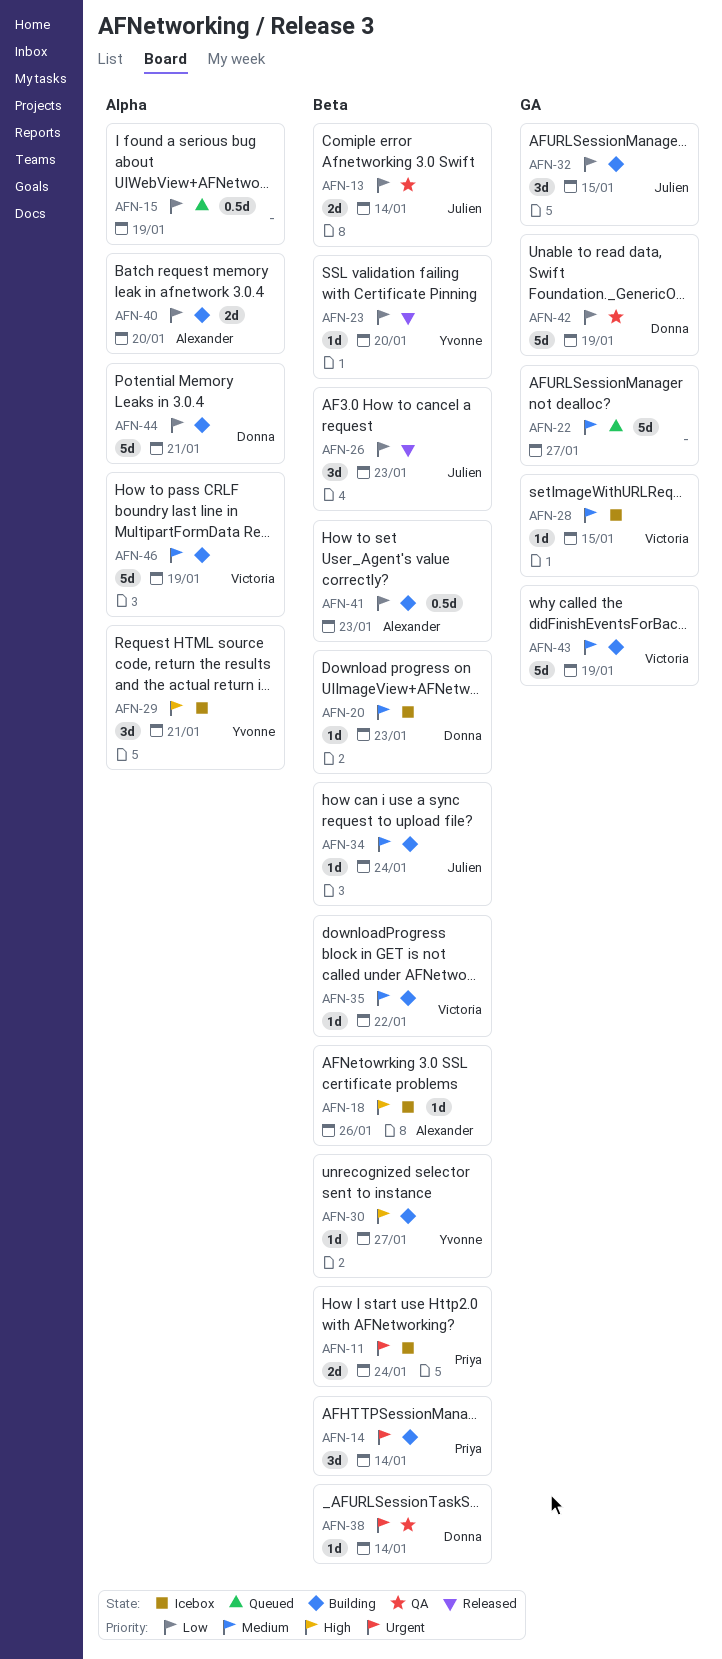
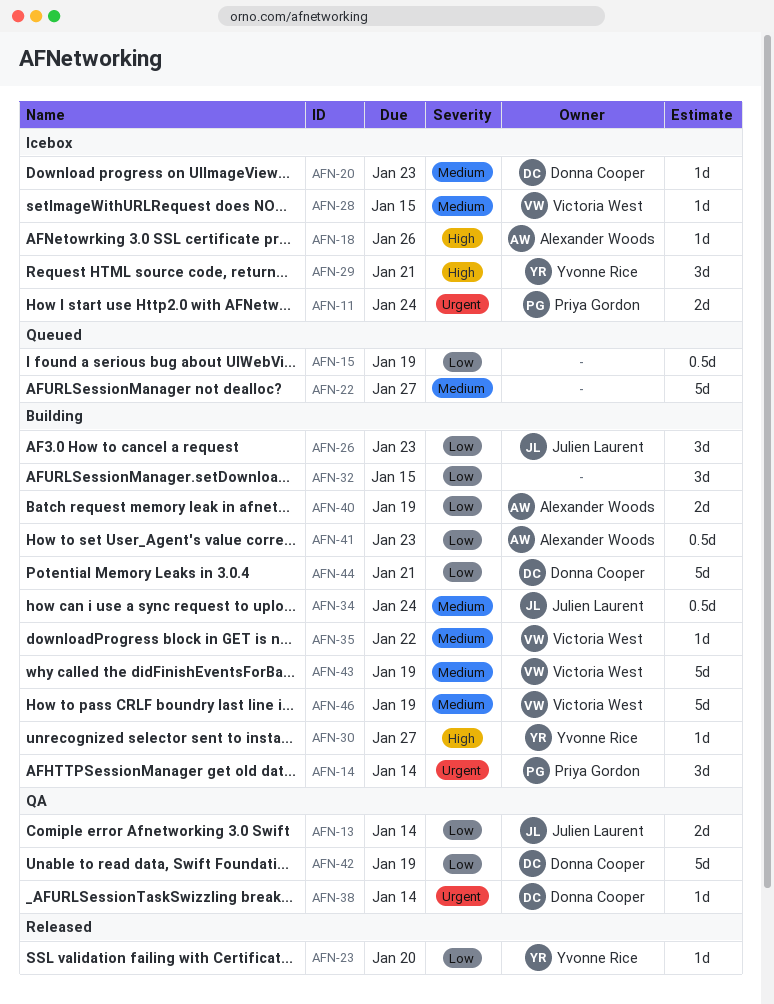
AFN-26, status: Released -> Building
AFN-32, owner: Julien Laurent -> none
AFN-34, estimate: 1d -> 0.5d
AFN-40, due: Jan 20 -> Jan 19

